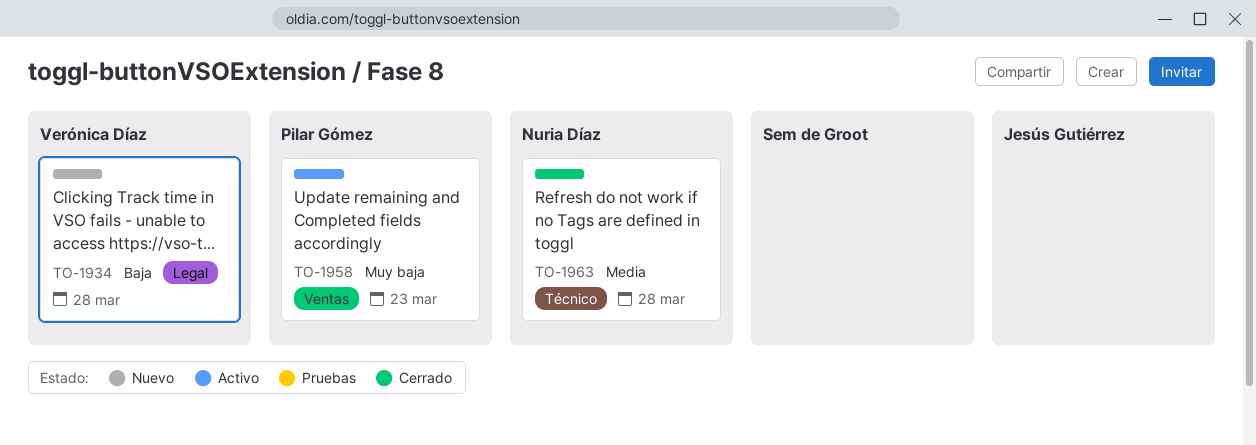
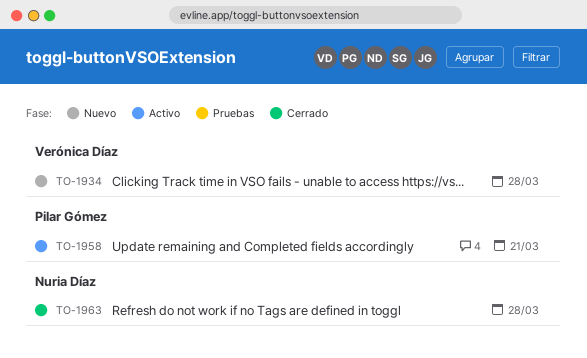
TO-1958, due: Mar 23 -> Mar 21

